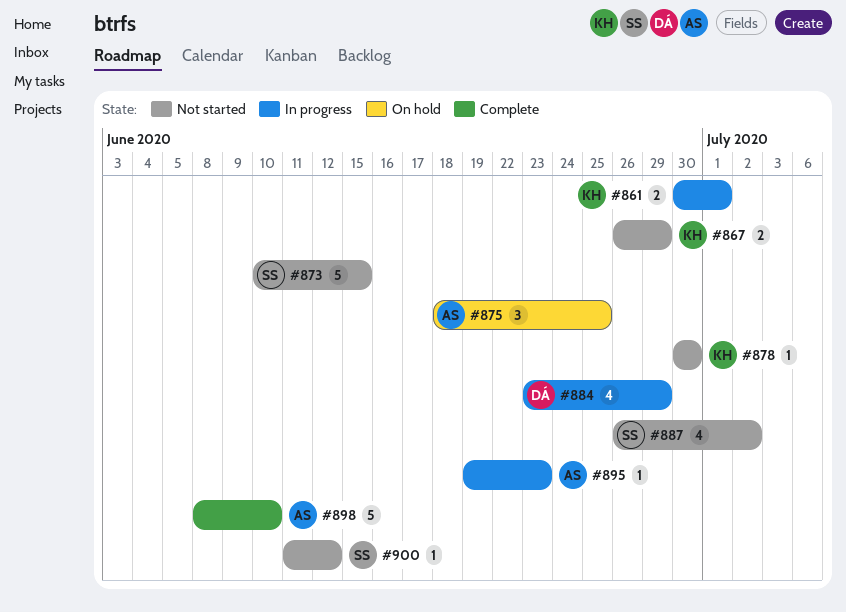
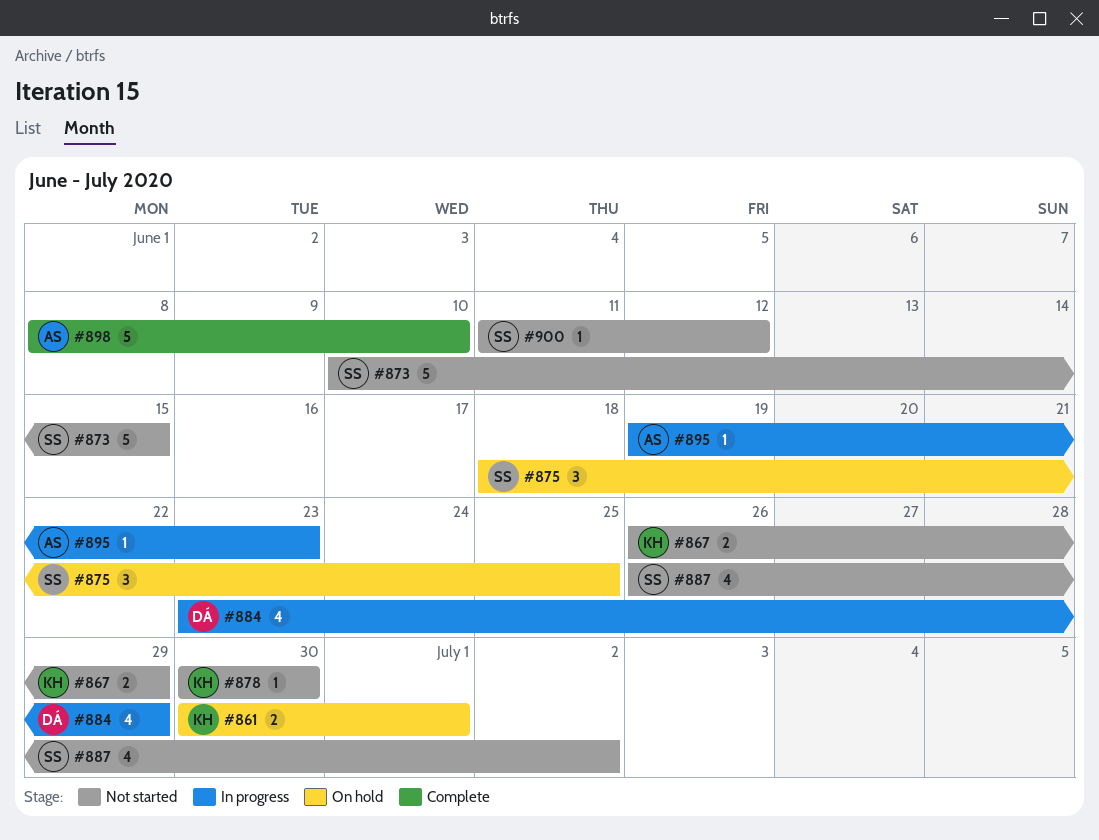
#861, status: In progress -> On hold
#875, owner: AS -> SS

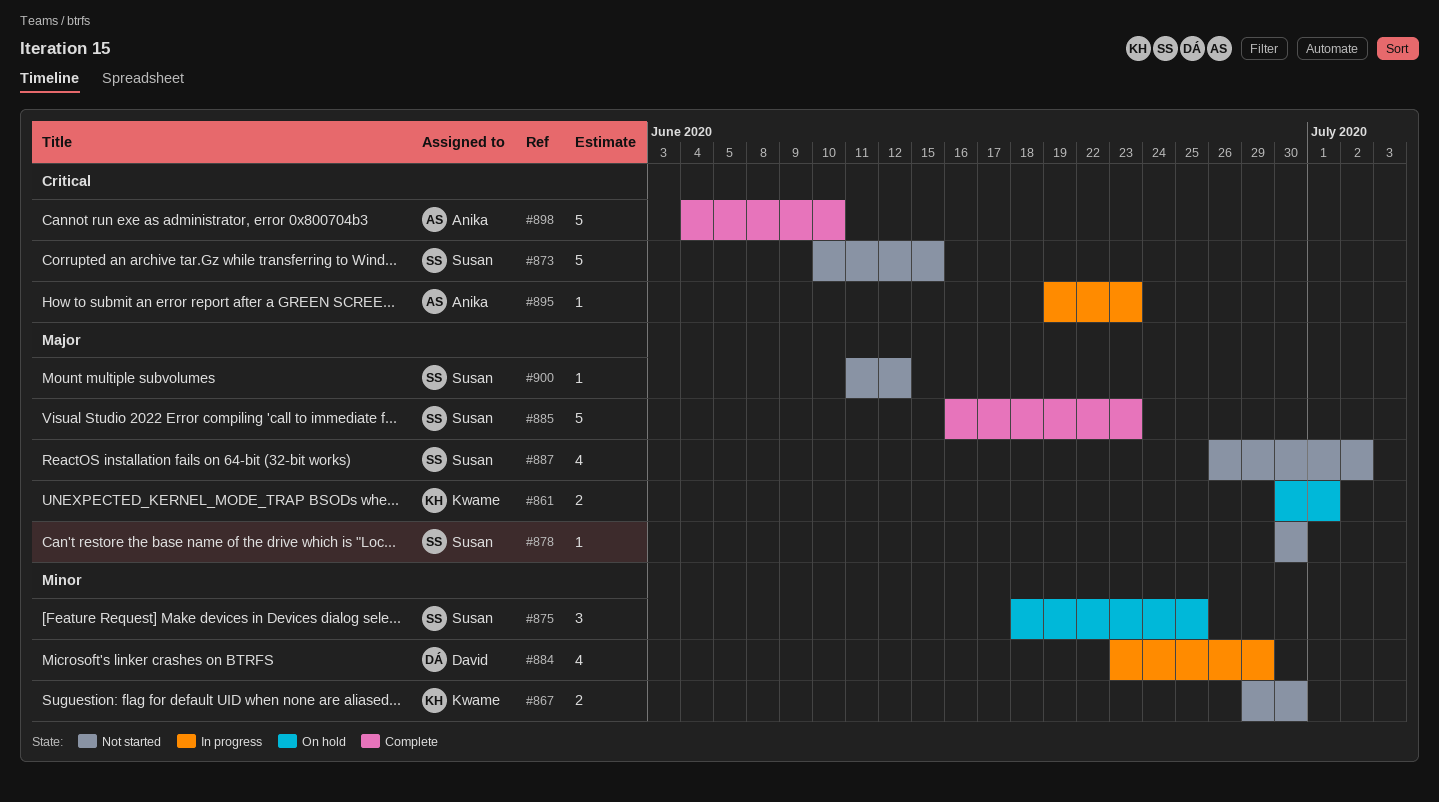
#867, start: Jun 26 -> Jun 29
#867, due: Jun 29 -> Jun 30
#878, owner: Kwame -> Susan
#885: none -> present
#898, start: Jun 8 -> Jun 4

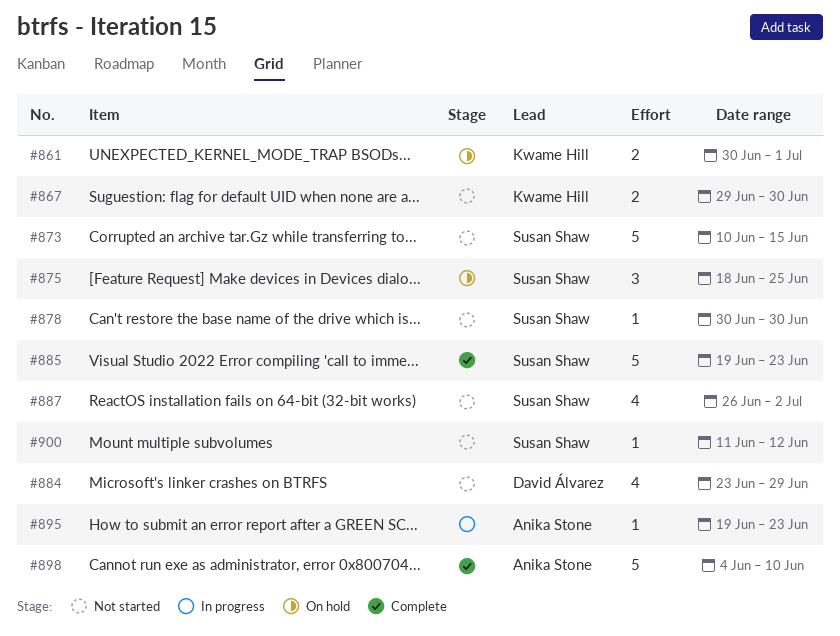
#884, status: In progress -> Not started
#885, start: Jun 16 -> Jun 19

